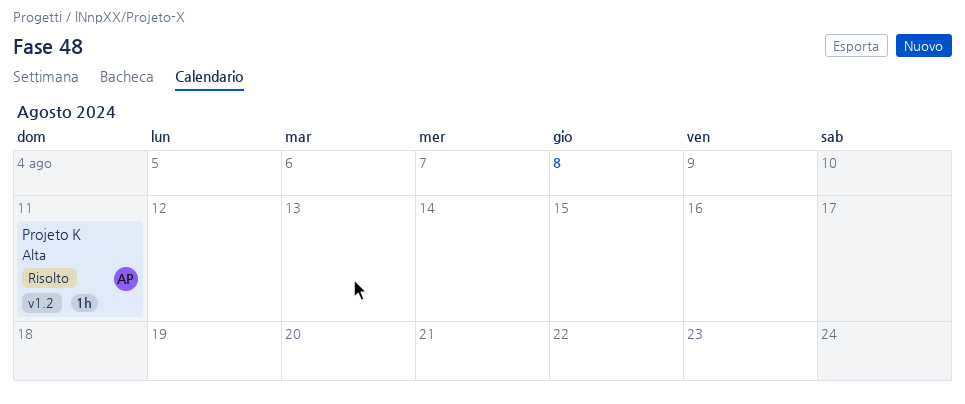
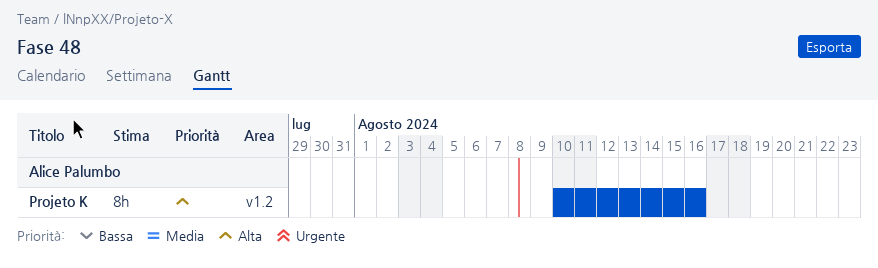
Projeto K, estimate: 1h -> 8h
Projeto K, due: Aug 11 -> Aug 16

